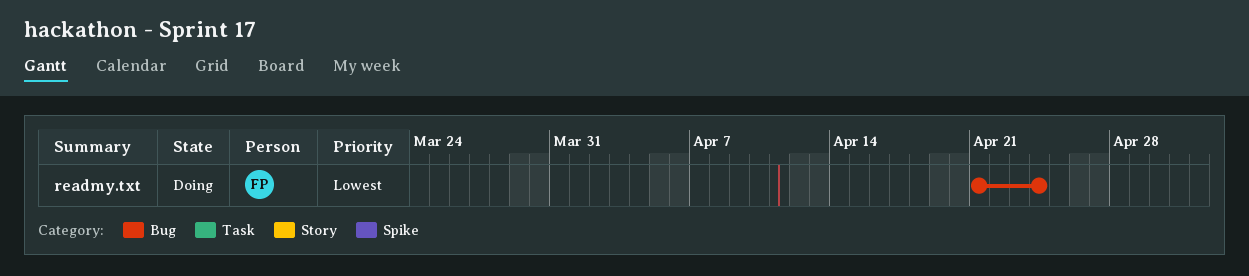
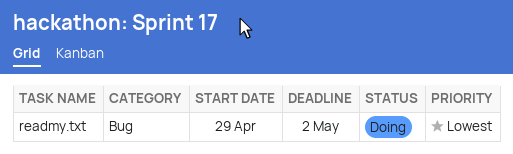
readmy.txt, start: Apr 21 -> Apr 29
readmy.txt, due: Apr 24 -> May 2

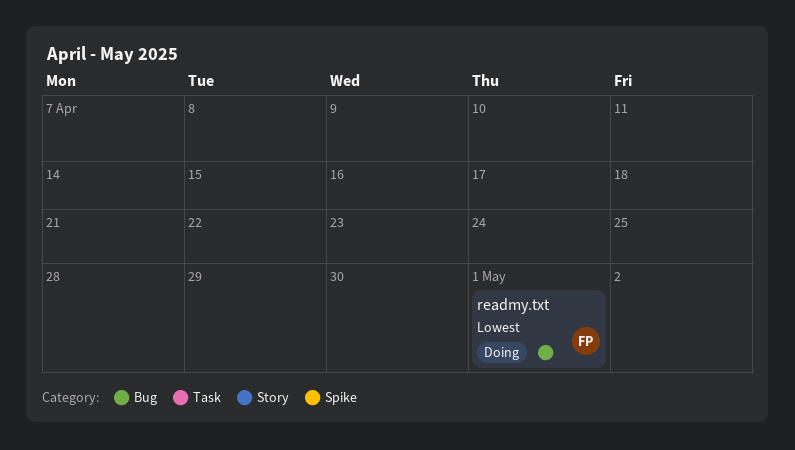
readmy.txt, due: May 2 -> May 1

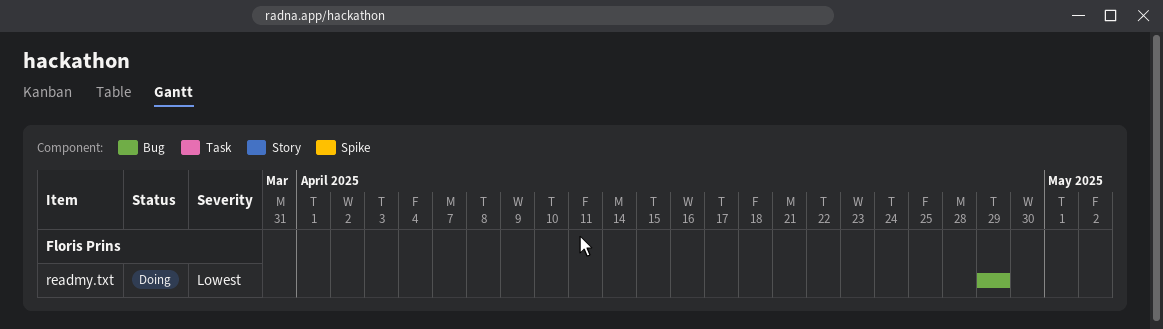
readmy.txt, due: May 1 -> Apr 29

